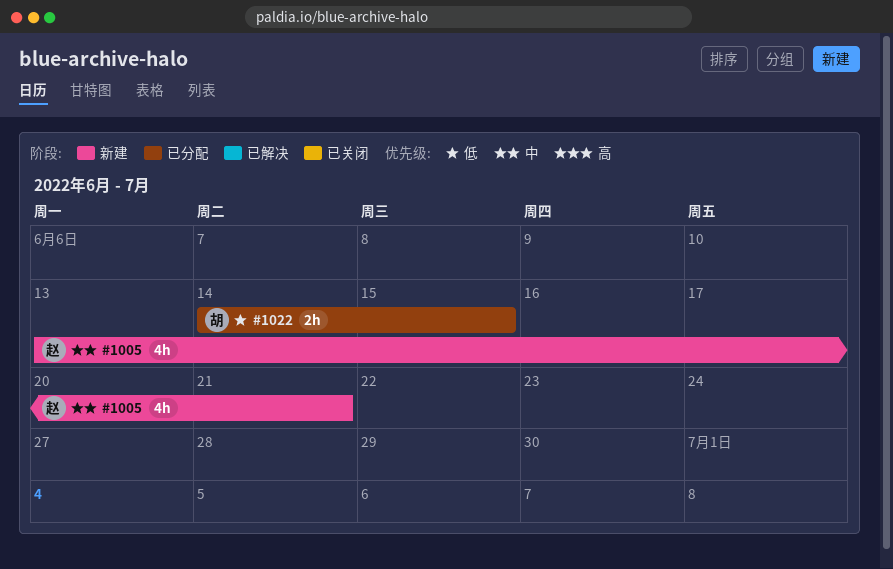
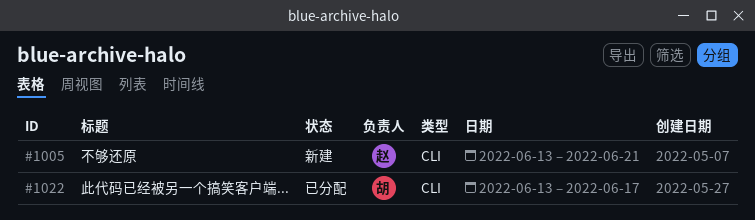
#1022, start: Jun 14 -> Jun 13
#1022, due: Jun 15 -> Jun 17

